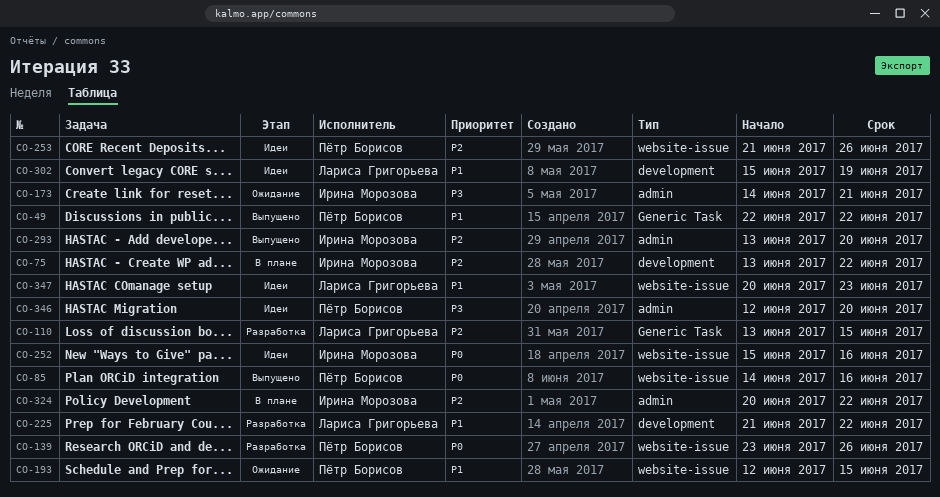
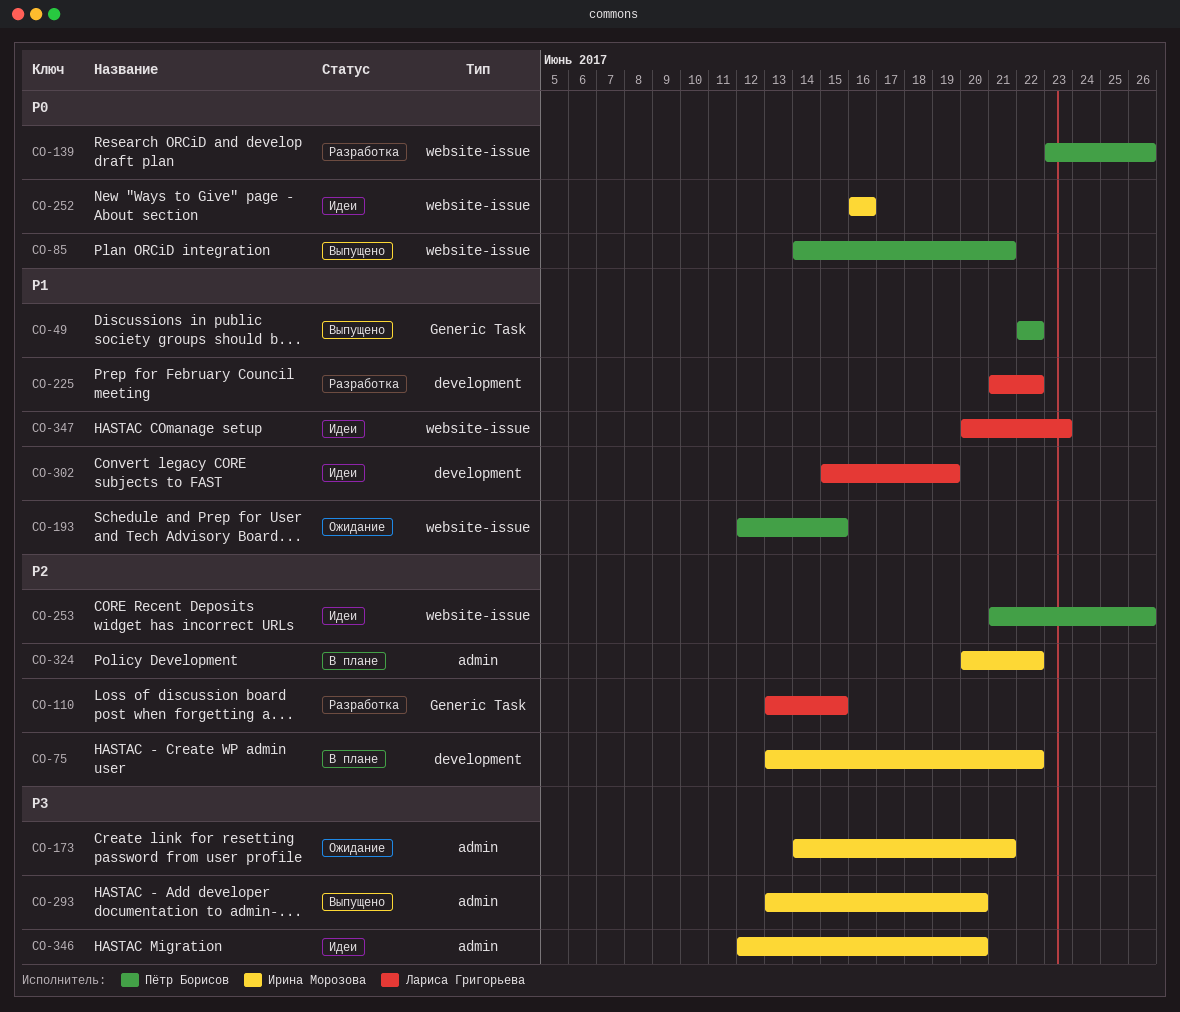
CO-85, due: Jun 16 -> Jun 21
CO-252, start: Jun 15 -> Jun 16
CO-293, priority: P2 -> P3
CO-346, owner: Пётр Борисов -> Ирина Морозова

